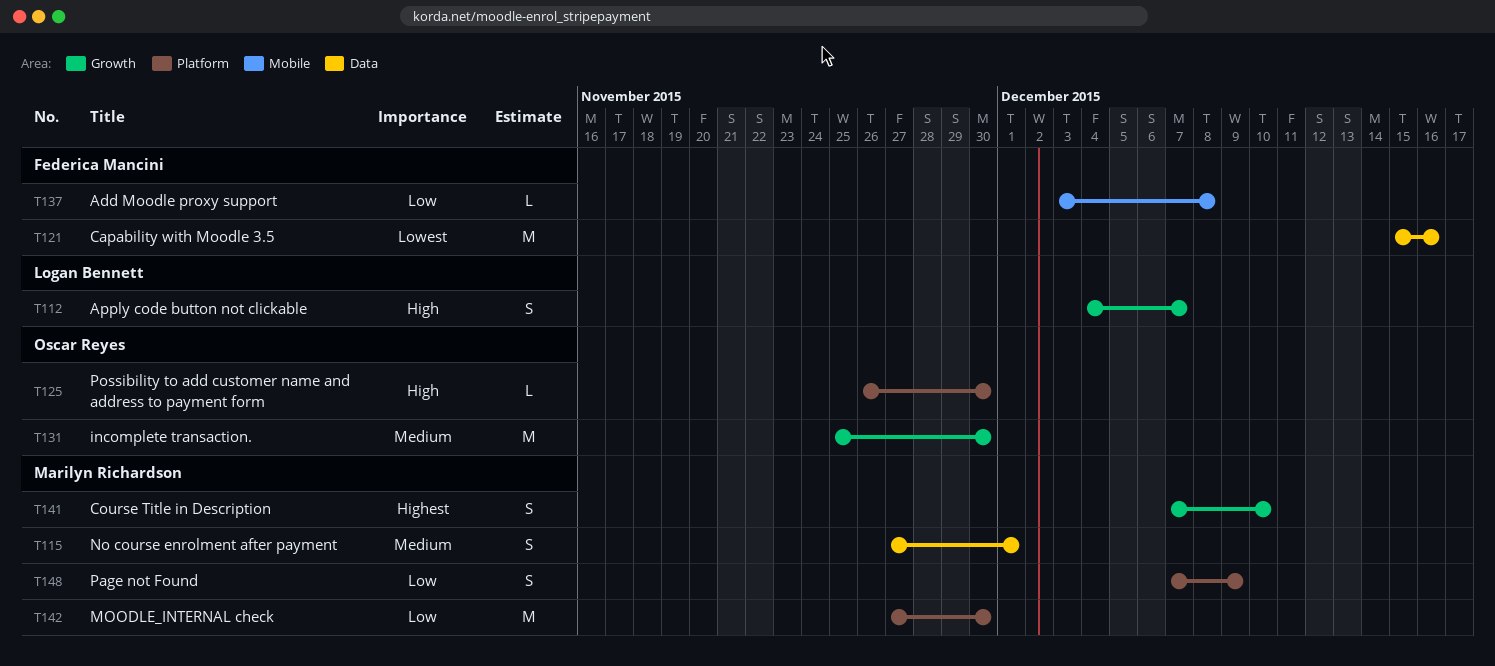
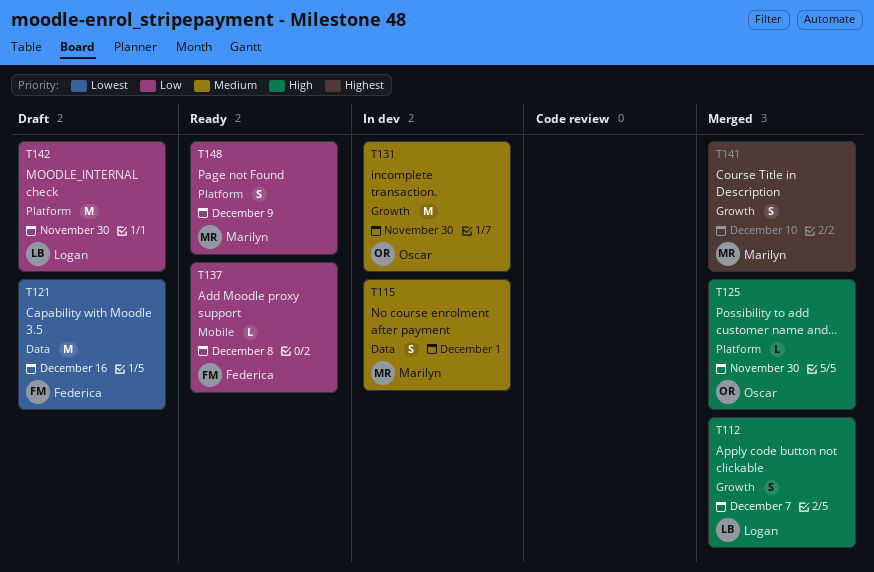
T142, owner: Marilyn Richardson -> Logan Bennett

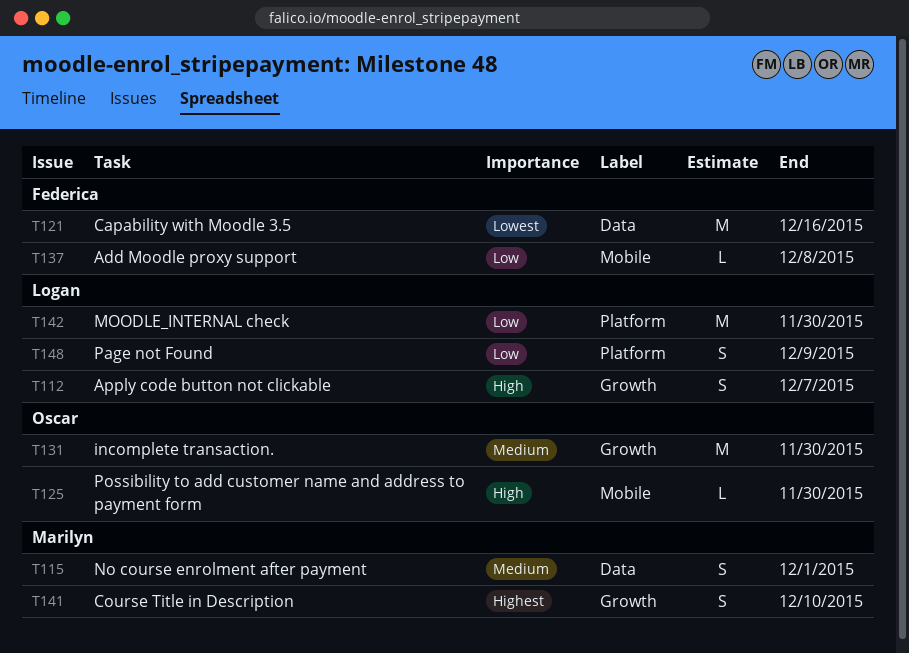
T125, label: Platform -> Mobile
T148, owner: Marilyn -> Logan

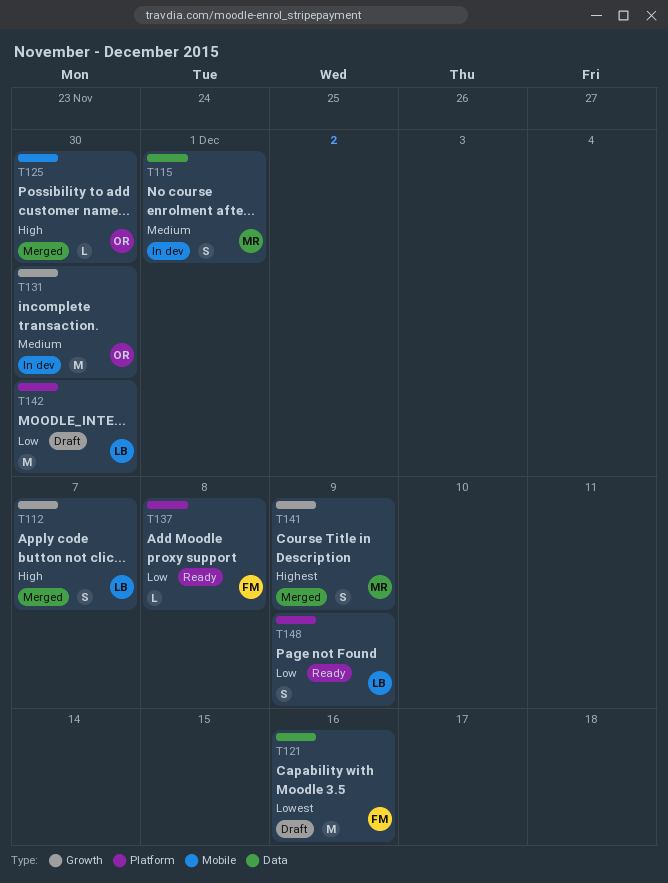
T137, label: Mobile -> Platform
T141, due: Dec 10 -> Dec 9

